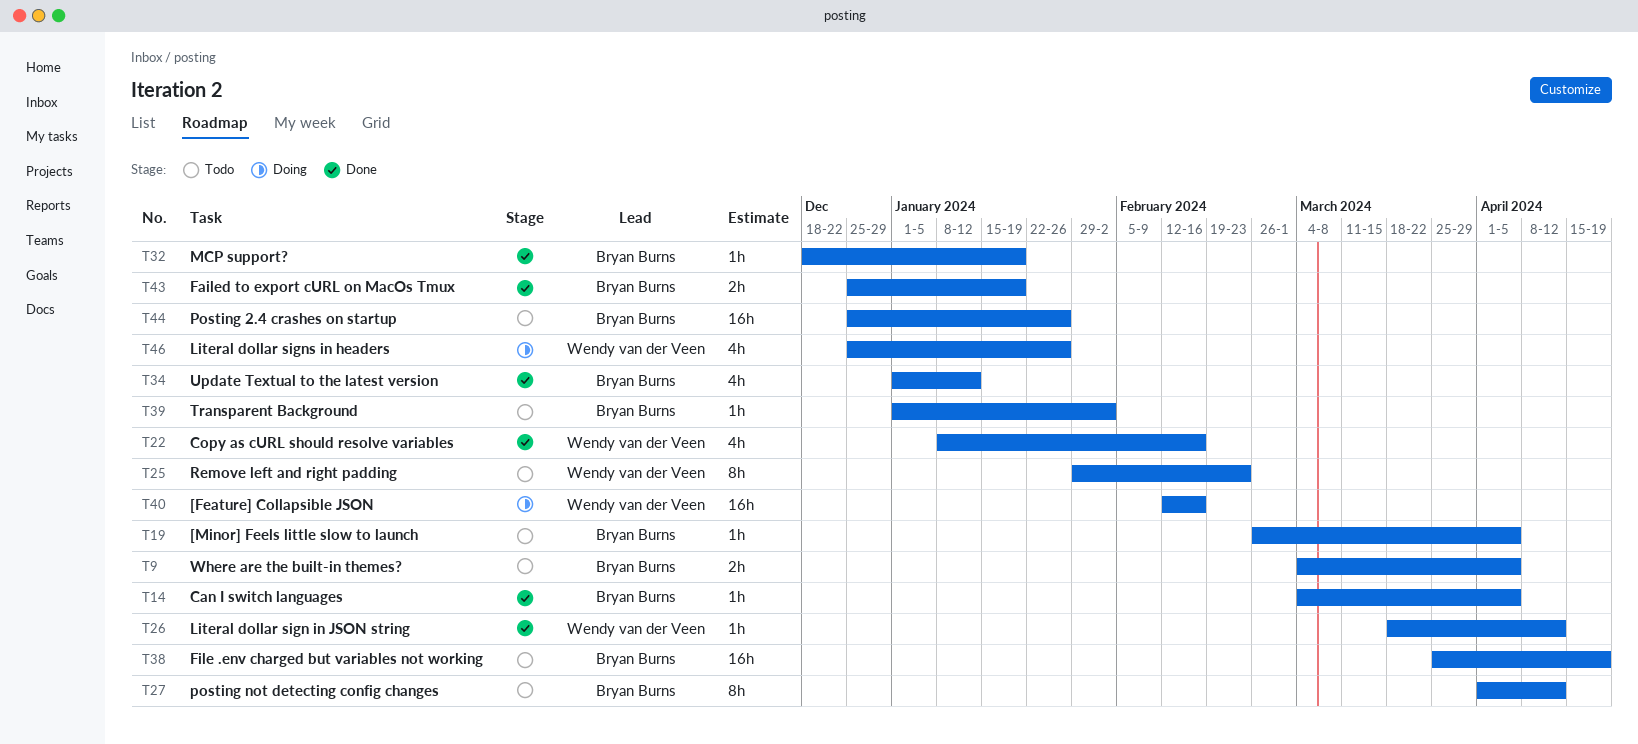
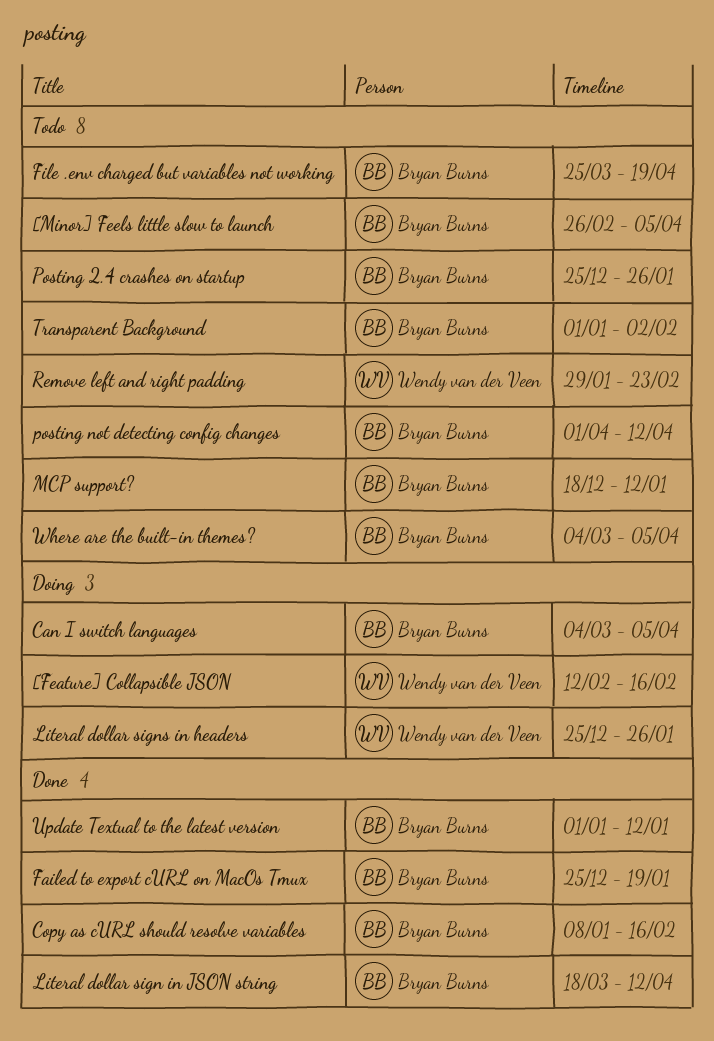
Can I switch languages, status: Done -> Doing
Copy as cURL should resolve variables, owner: Wendy van der Veen -> Bryan Burns
Literal dollar sign in JSON string, owner: Wendy van der Veen -> Bryan Burns
MCP support?, status: Done -> Todo
MCP support?, due: Jan 19 -> Jan 12

